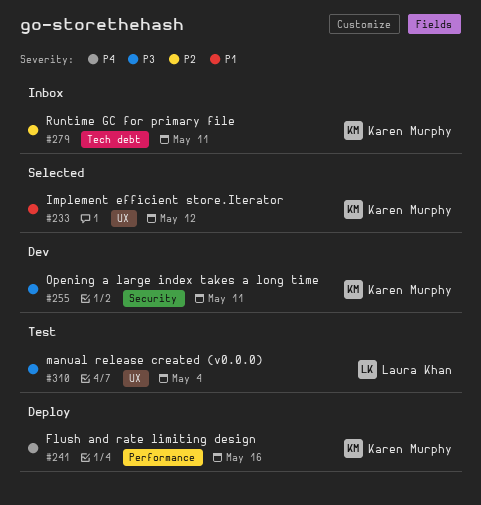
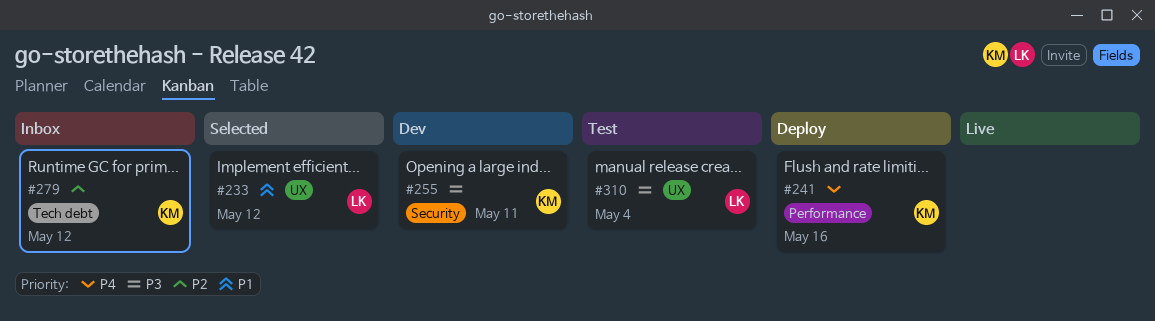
#233, owner: Karen Murphy -> Laura Khan
#279, due: May 11 -> May 12

